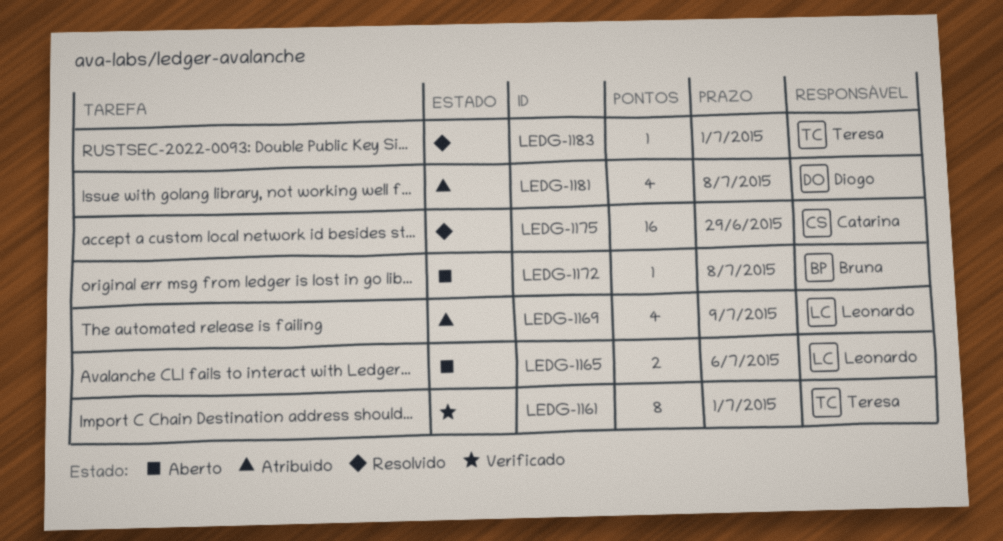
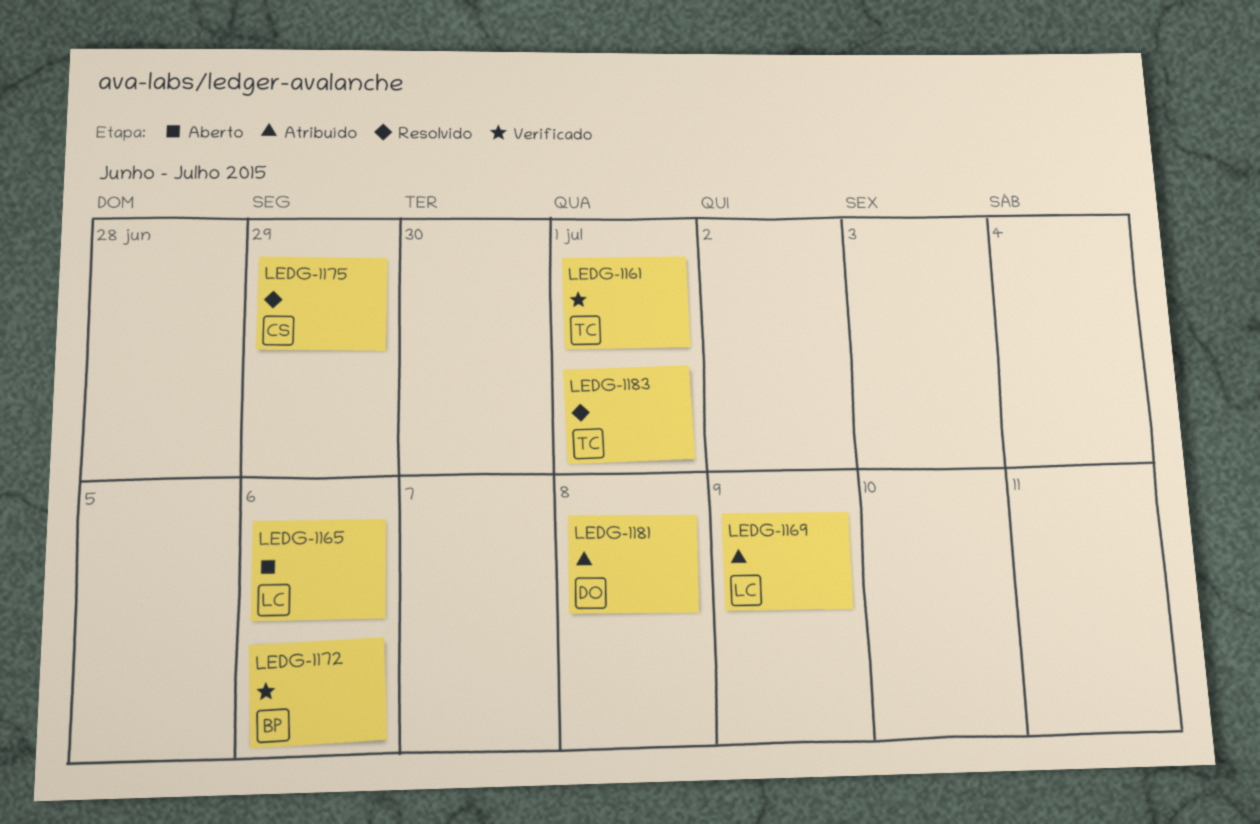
LEDG-1172, status: Aberto -> Verificado
LEDG-1172, due: Jul 8 -> Jul 6

